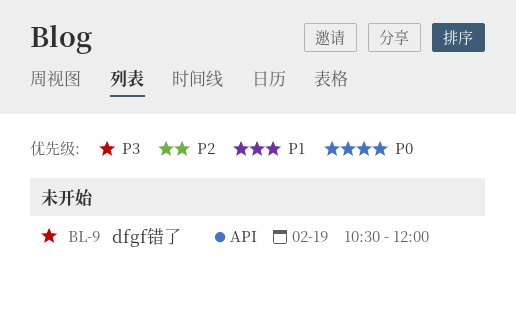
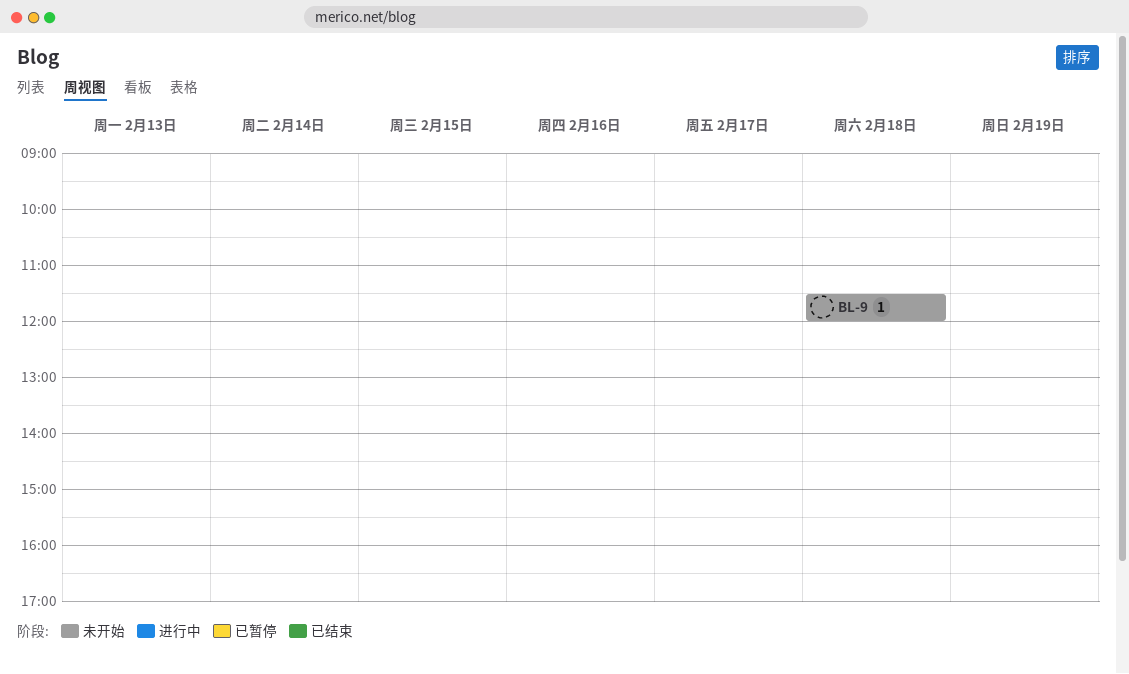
BL-9, day: Feb 19 -> Feb 18
BL-9, begins: 10:30 -> 11:30

